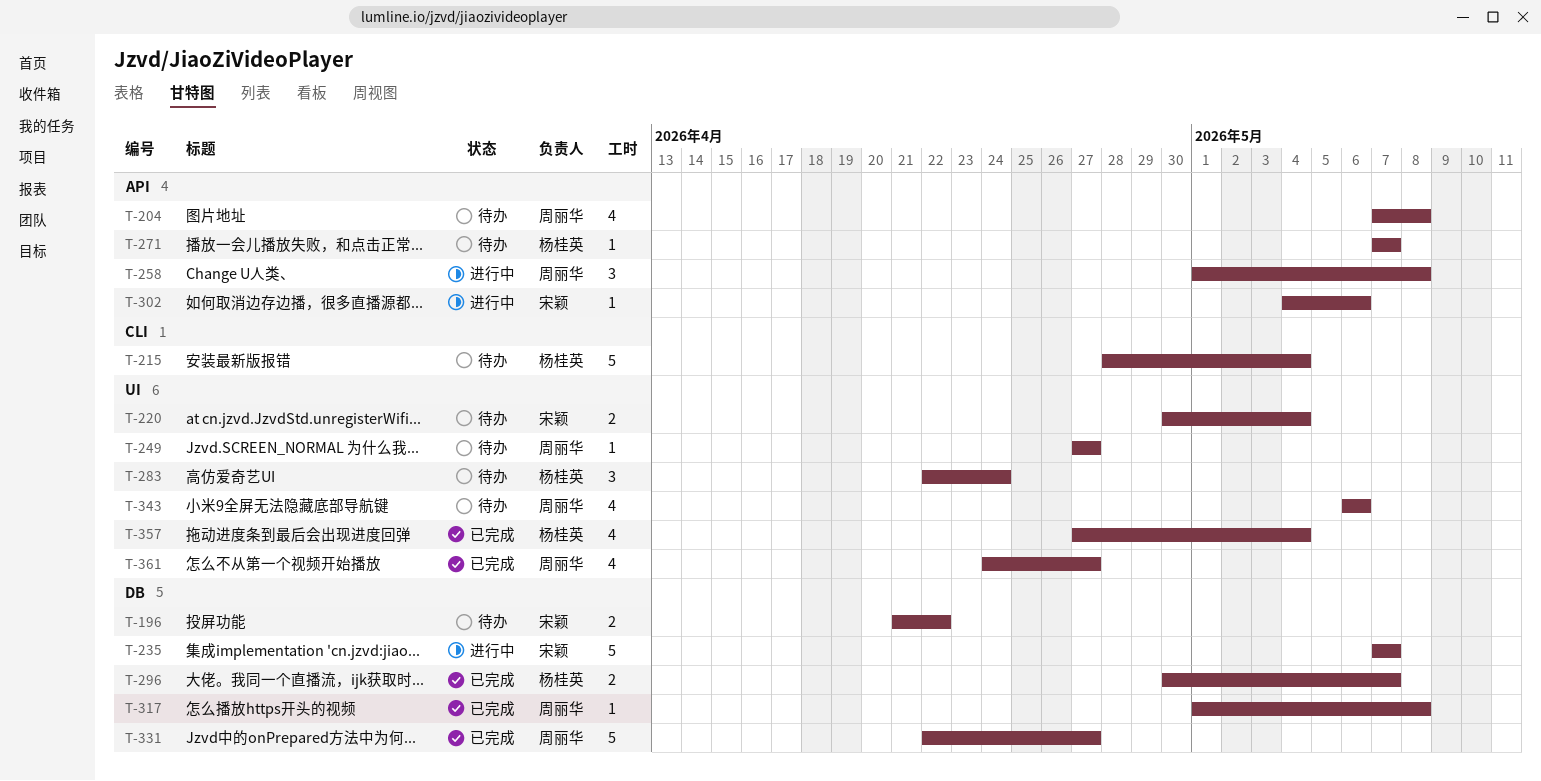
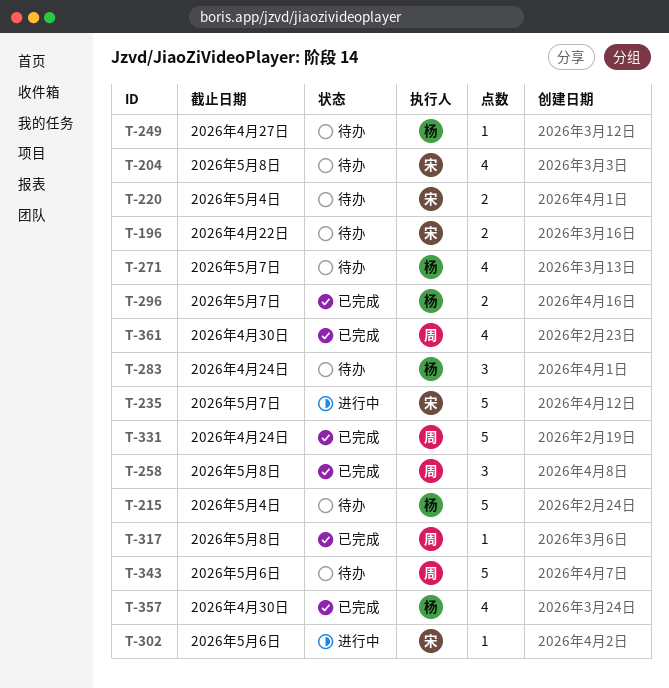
T-204, owner: 周丽华 -> 宋颖
T-249, owner: 周丽华 -> 杨桂英
T-258, status: 进行中 -> 已完成
T-271, estimate: 1 -> 4
T-331, due: Apr 27 -> Apr 24
T-343, estimate: 4 -> 5
T-357, due: May 4 -> Apr 30
T-361, due: Apr 27 -> Apr 30

